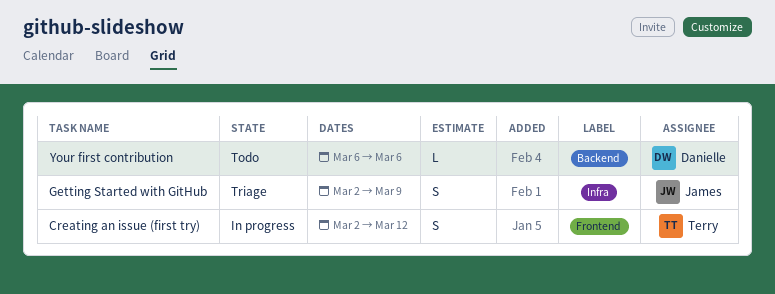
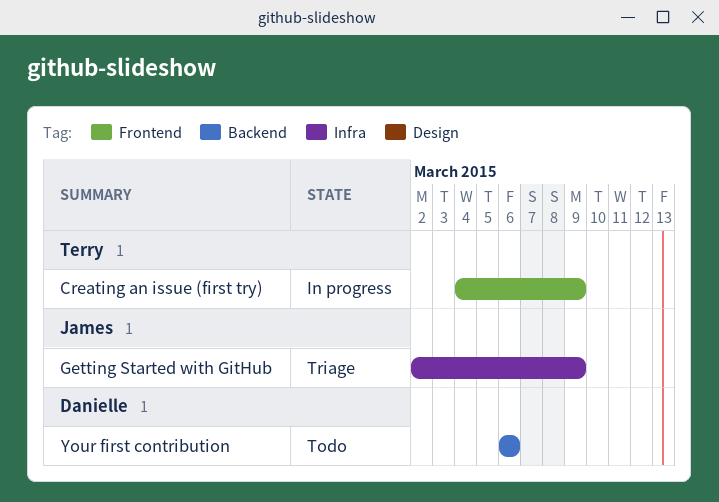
Creating an issue (first try), start: Mar 2 -> Mar 4
Creating an issue (first try), due: Mar 12 -> Mar 9

